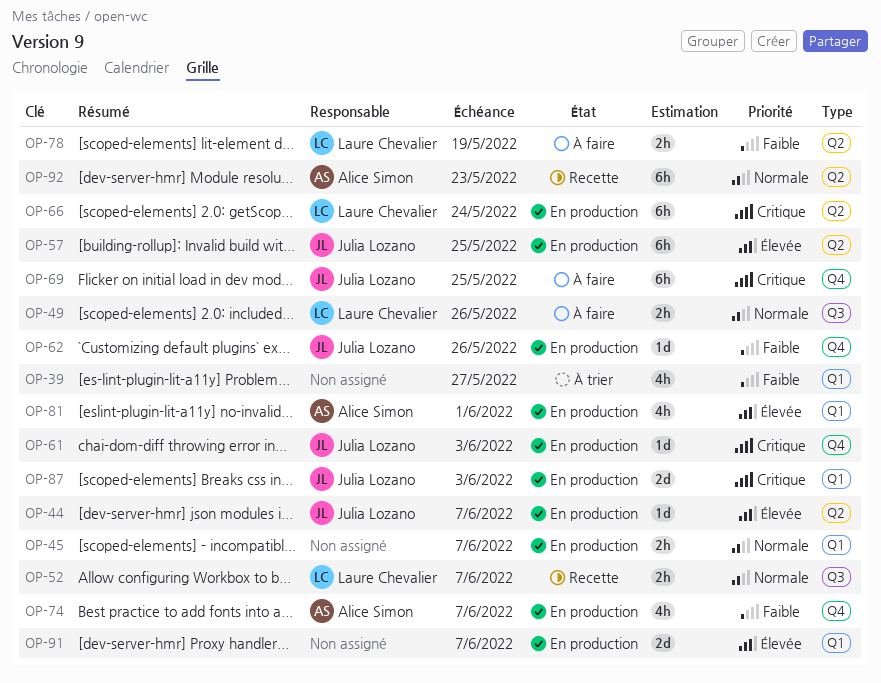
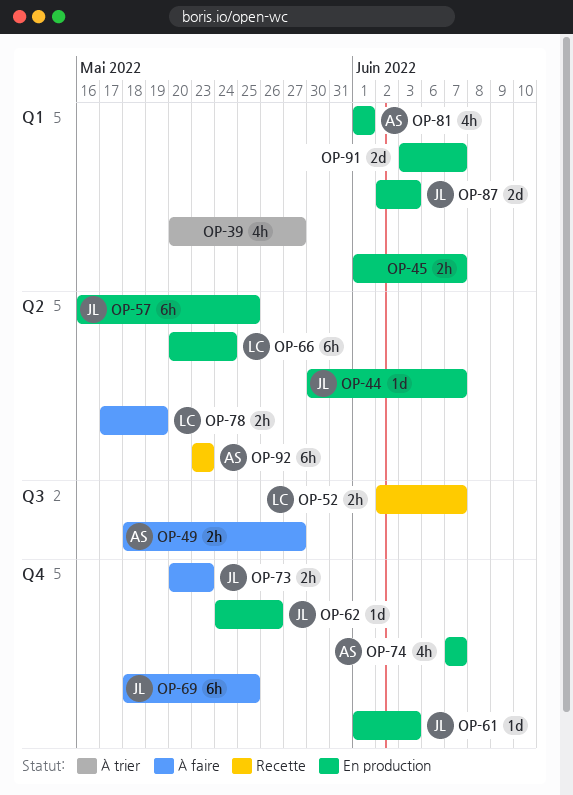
OP-49, owner: Laure Chevalier -> Alice Simon
OP-49, due: May 26 -> May 27
OP-73: none -> present

